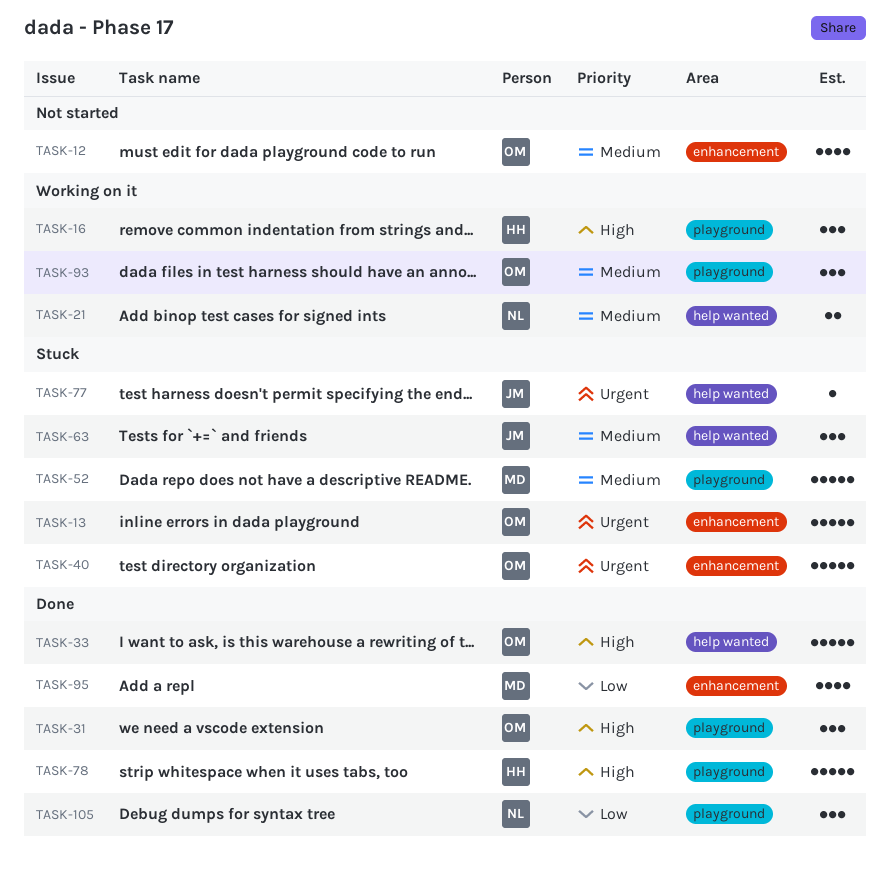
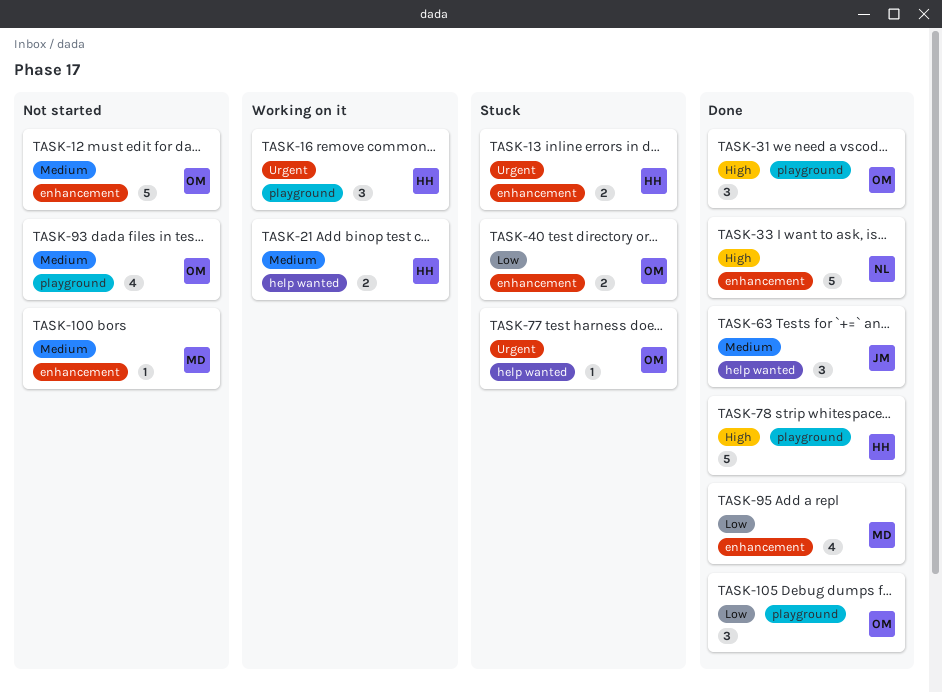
TASK-12, estimate: 4 -> 5
TASK-13, owner: OM -> HH
TASK-13, estimate: 5 -> 2
TASK-16, priority: High -> Urgent
TASK-21, owner: NL -> HH
TASK-33, owner: OM -> NL
TASK-33, label: help wanted -> enhancement
TASK-40, priority: Urgent -> Low
TASK-40, estimate: 5 -> 2
TASK-52: present -> none
TASK-63, status: Stuck -> Done
TASK-77, owner: JM -> OM
TASK-93, status: Working on it -> Not started
TASK-93, estimate: 3 -> 4
TASK-100: none -> present
TASK-105, owner: NL -> OM

